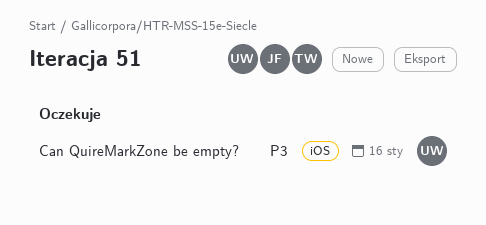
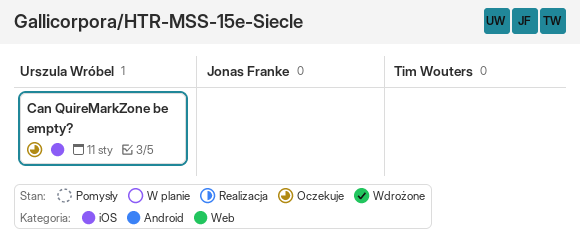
Can QuireMarkZone be empty?, due: Jan 16 -> Jan 11

